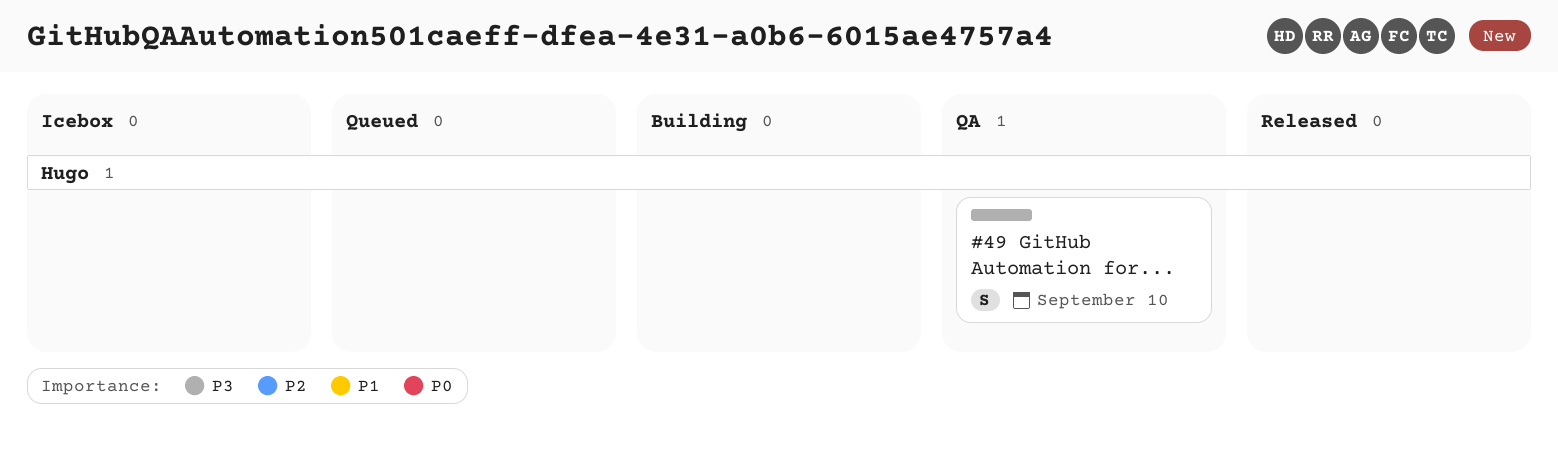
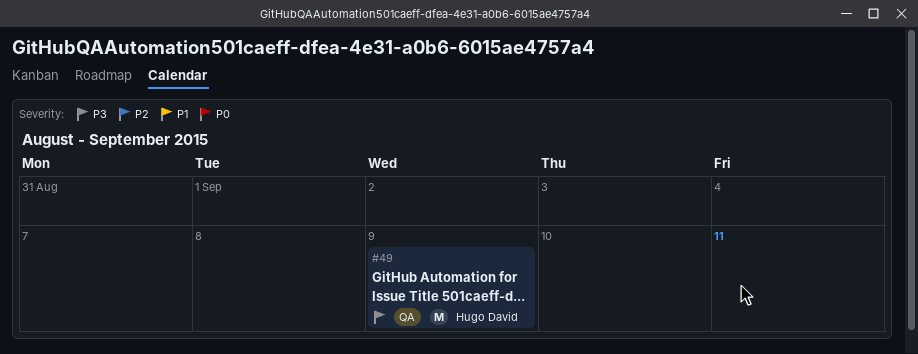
#49, estimate: S -> M
#49, due: Sep 10 -> Sep 9

